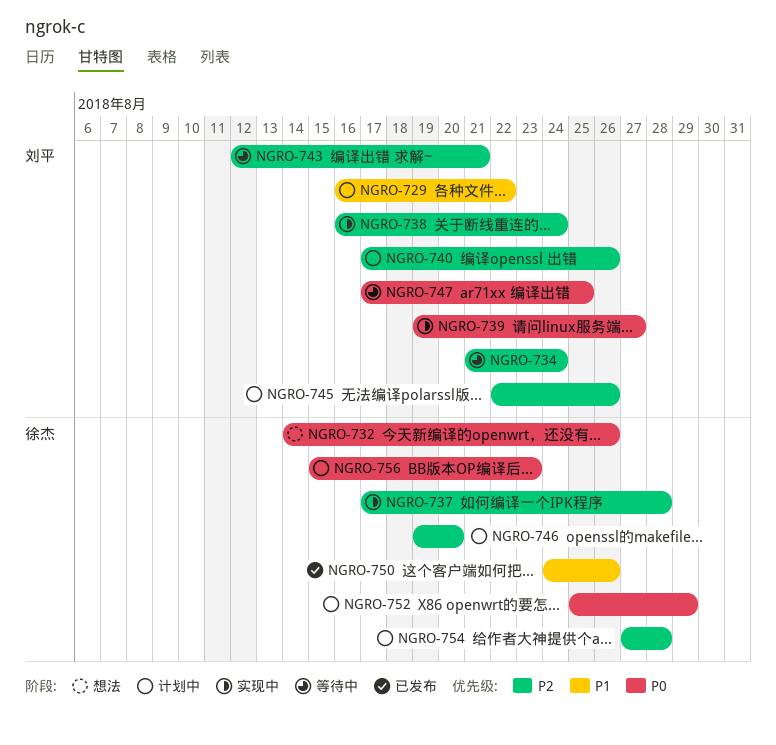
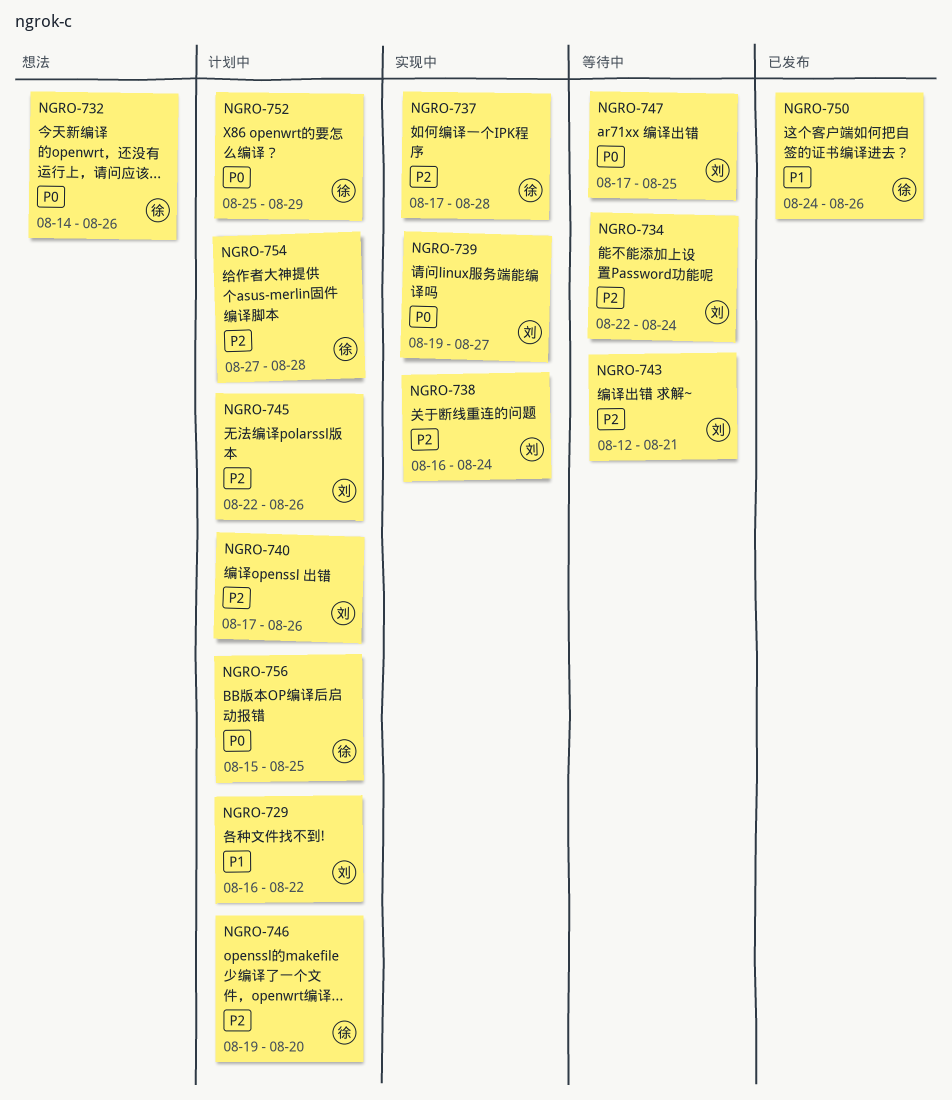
NGRO-734, start: Aug 21 -> Aug 22
NGRO-756, due: Aug 23 -> Aug 25

